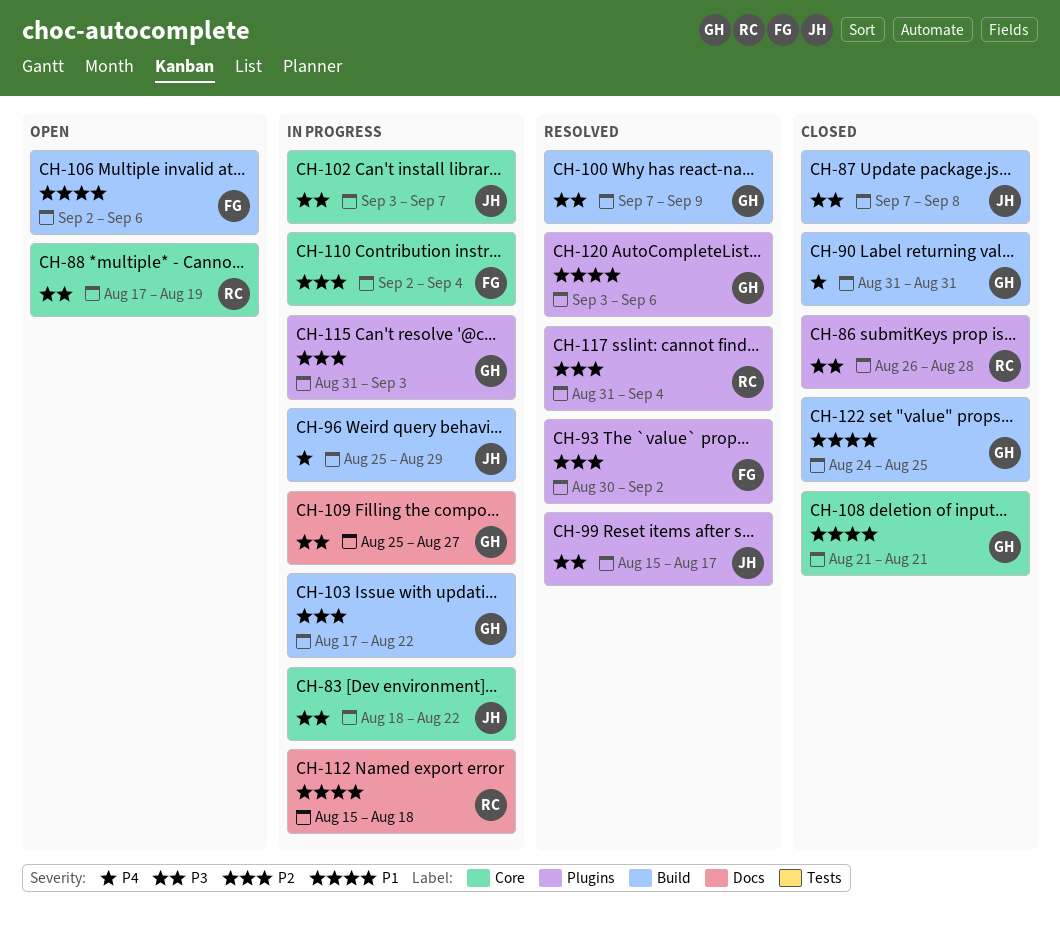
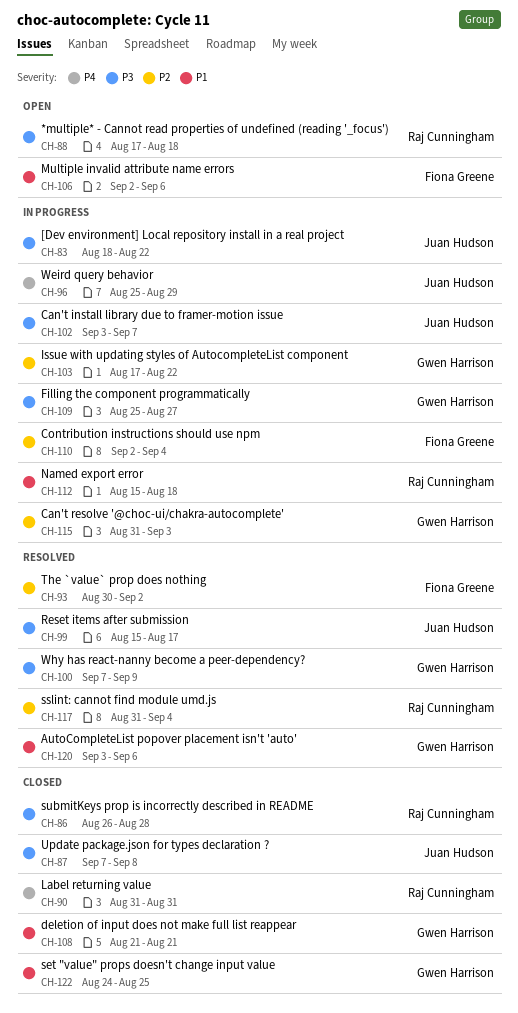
CH-88, due: Aug 19 -> Aug 18
CH-90, owner: Gwen Harrison -> Raj Cunningham

